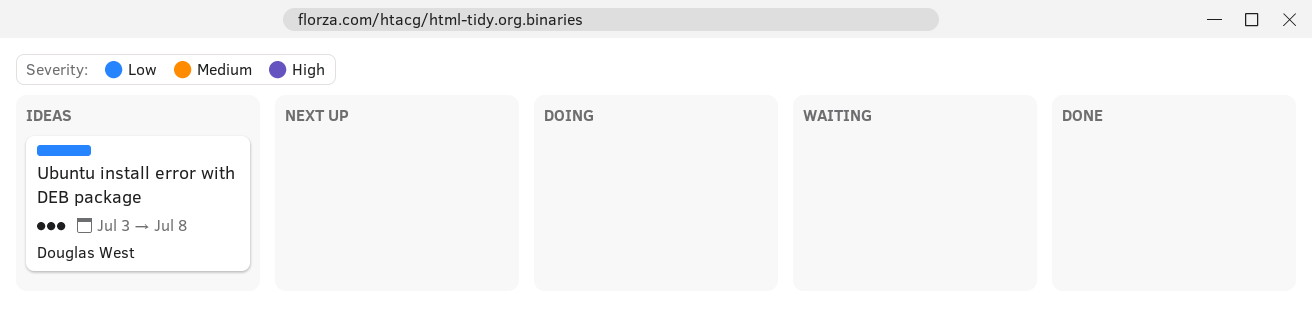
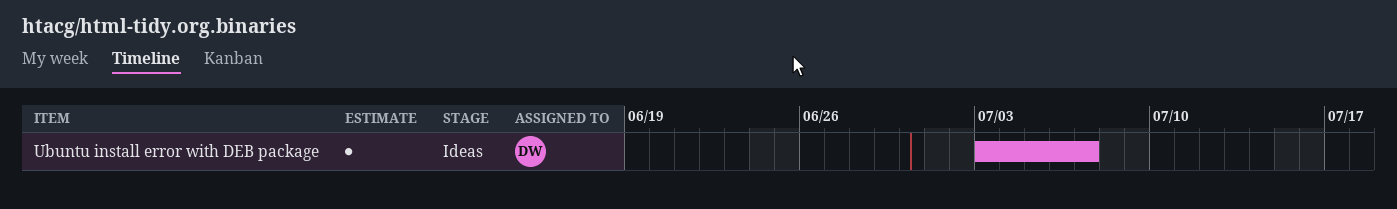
Ubuntu install error with DEB package, estimate: 3 -> 1
Ubuntu install error with DEB package, due: Jul 8 -> Jul 7

